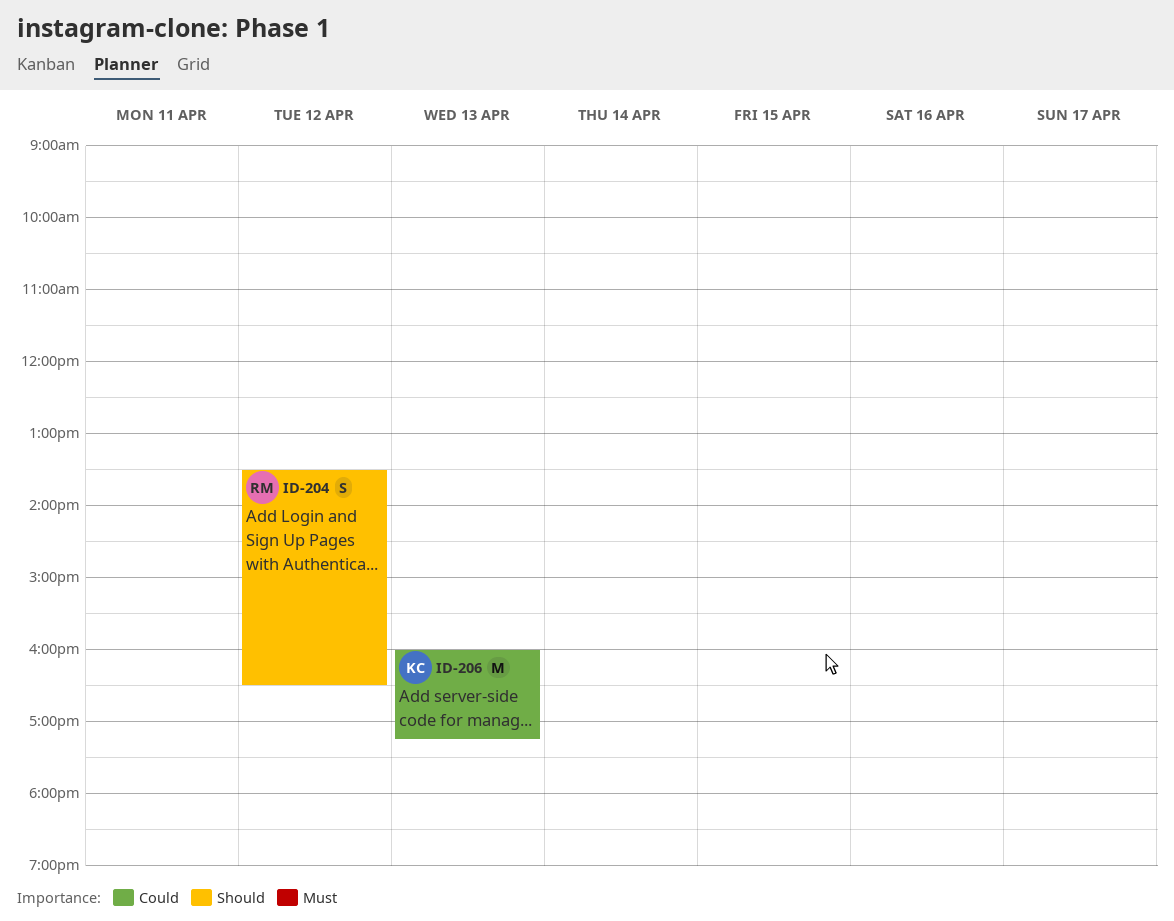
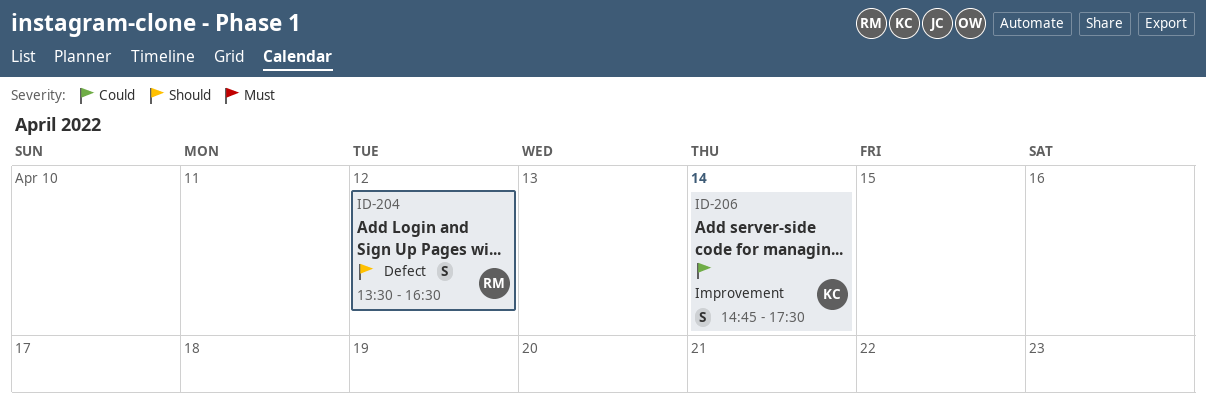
ID-206, estimate: M -> S
ID-206, day: Apr 13 -> Apr 14
ID-206, begins: 16:00 -> 14:45
ID-206, ends: 17:15 -> 17:30

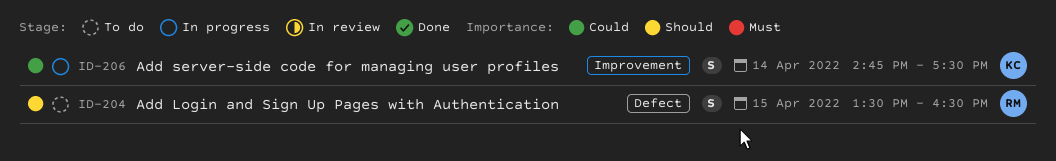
ID-204, day: Apr 12 -> Apr 15

